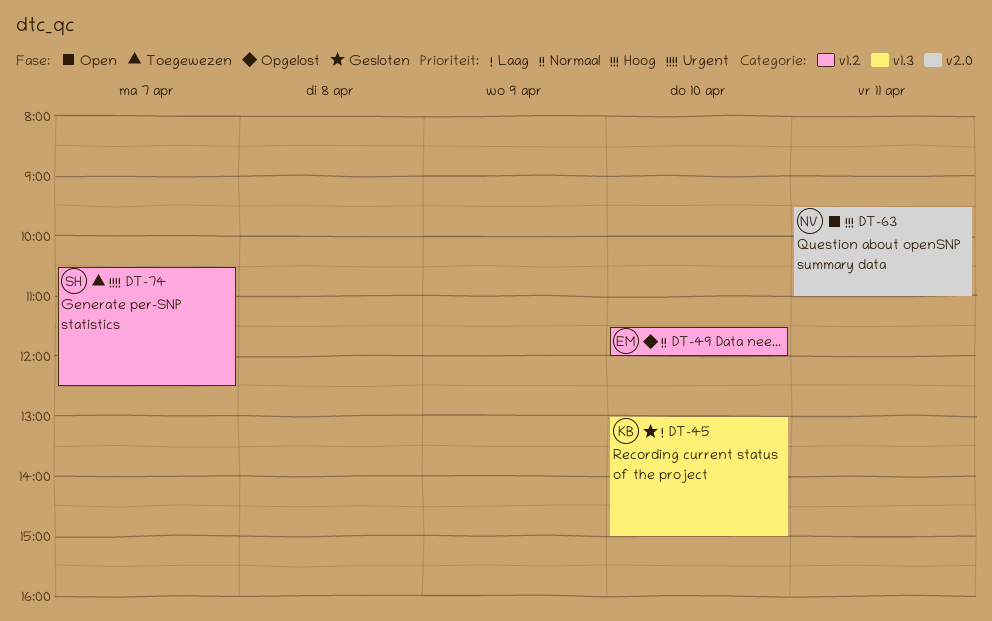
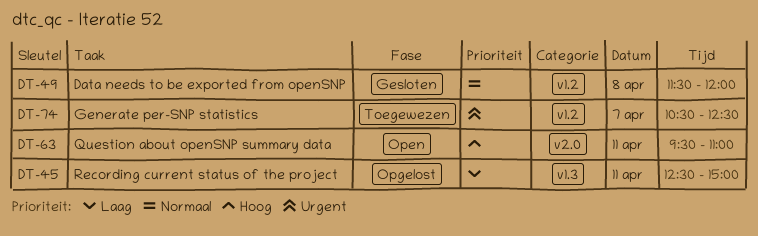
DT-45, status: Gesloten -> Opgelost
DT-45, day: Apr 10 -> Apr 11
DT-45, begins: 13:00 -> 12:30
DT-49, status: Opgelost -> Gesloten
DT-49, day: Apr 10 -> Apr 8

